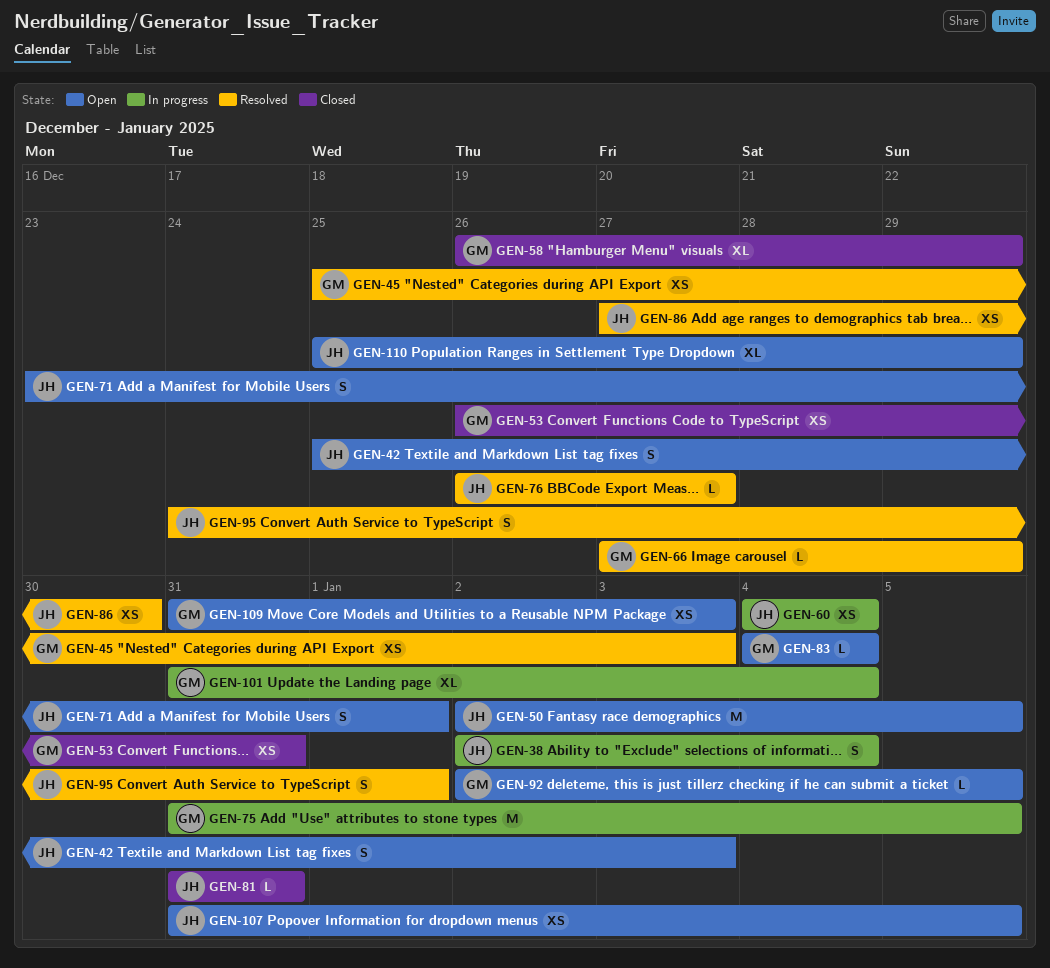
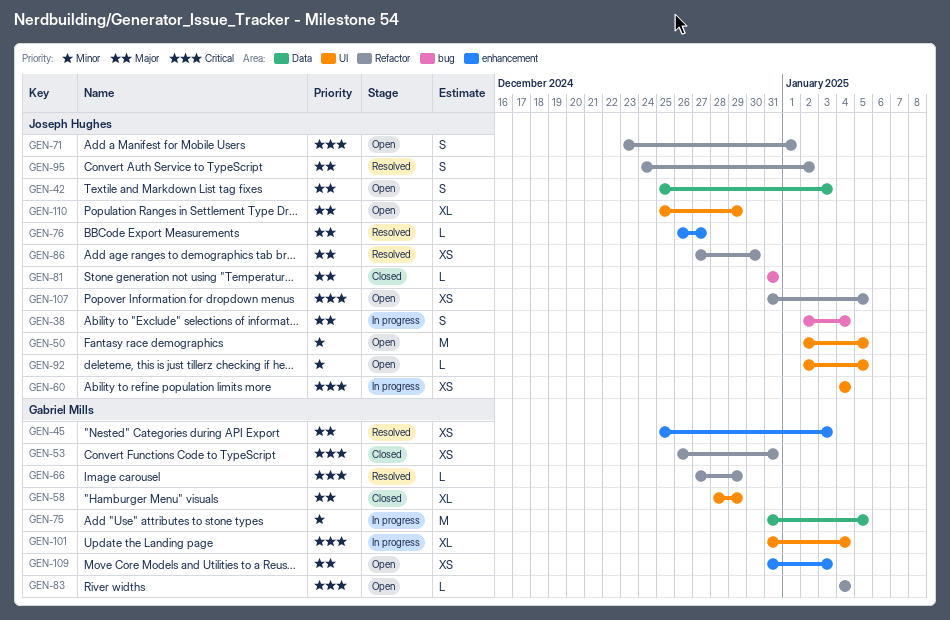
GEN-58, start: Dec 26 -> Dec 28
GEN-92, owner: Gabriel Mills -> Joseph Hughes
GEN-95, due: Jan 1 -> Jan 2

